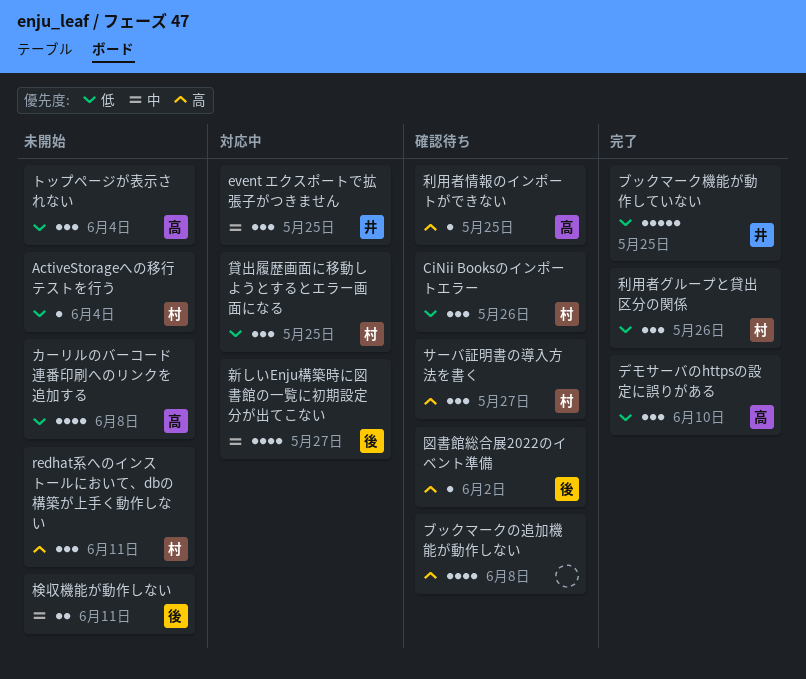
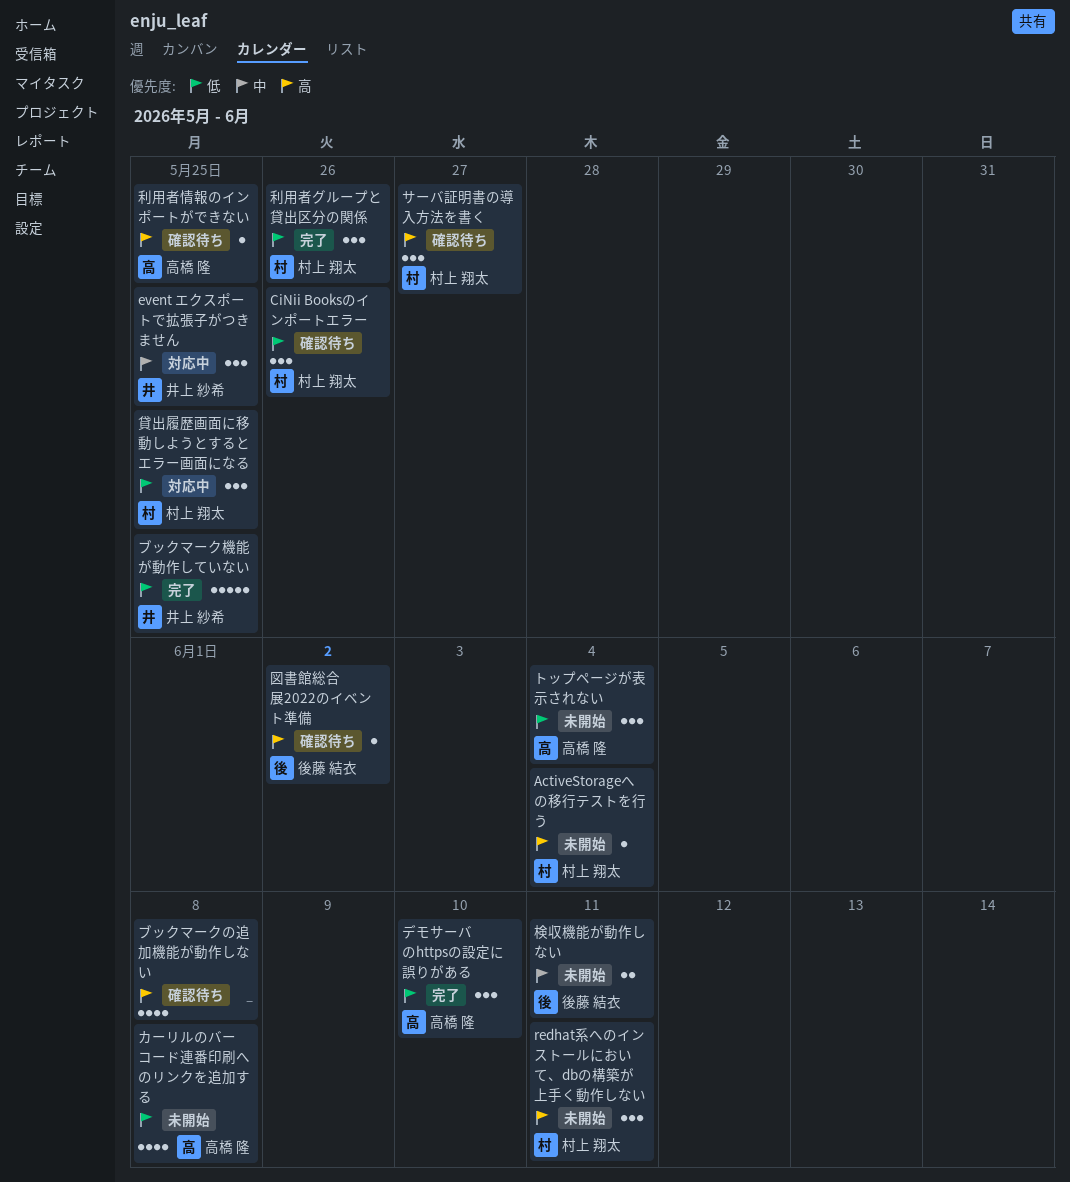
ActiveStorageへの移行テストを行う, priority: 低 -> 高
新しいEnju構築時に図書館の一覧に初期設定分が出てこない: present -> none

